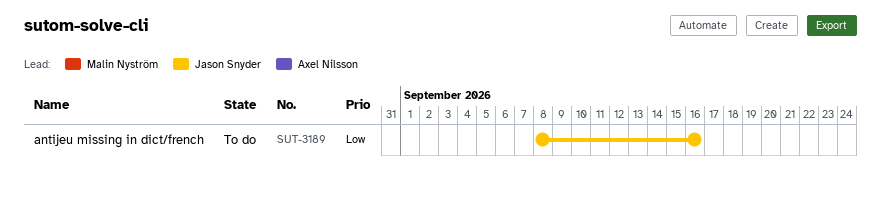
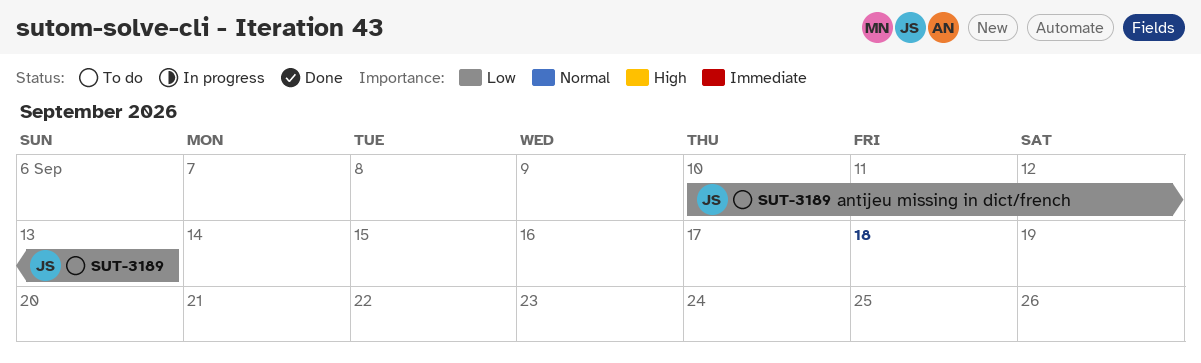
SUT-3189, start: Sep 8 -> Sep 10
SUT-3189, due: Sep 16 -> Sep 13

